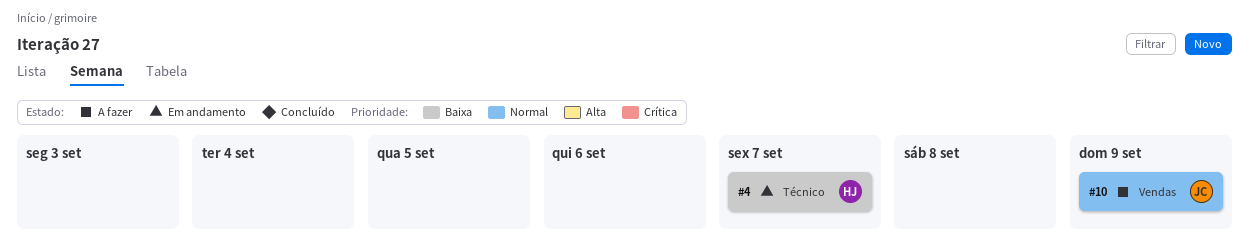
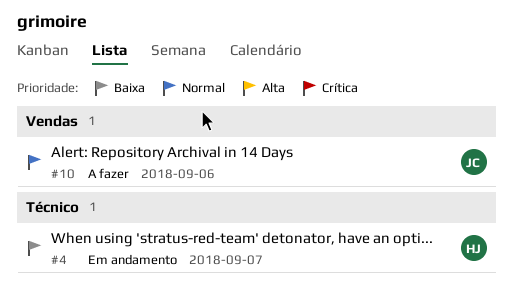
#10, due: Sep 9 -> Sep 6

